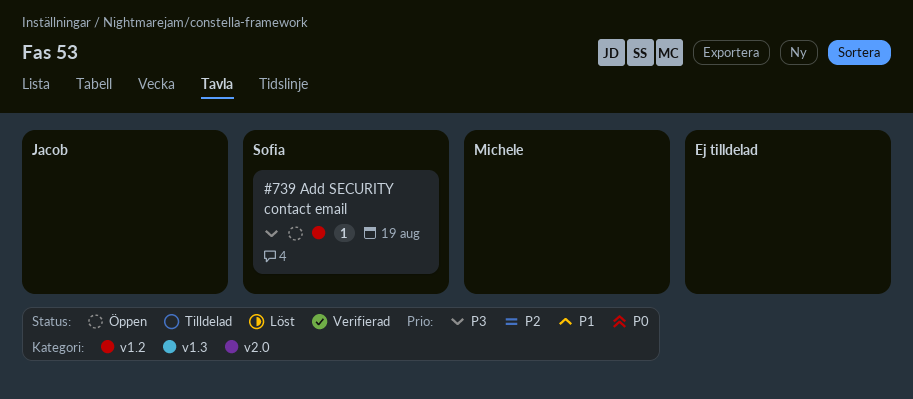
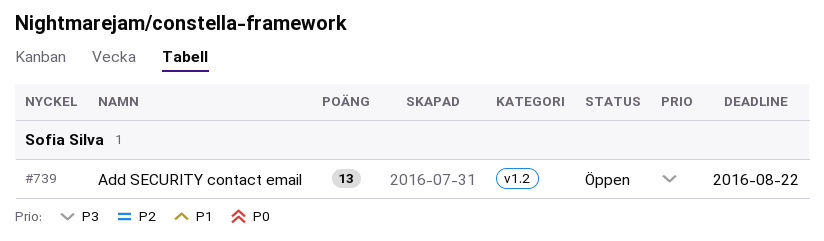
#739, estimate: 1 -> 13
#739, due: Aug 19 -> Aug 22

